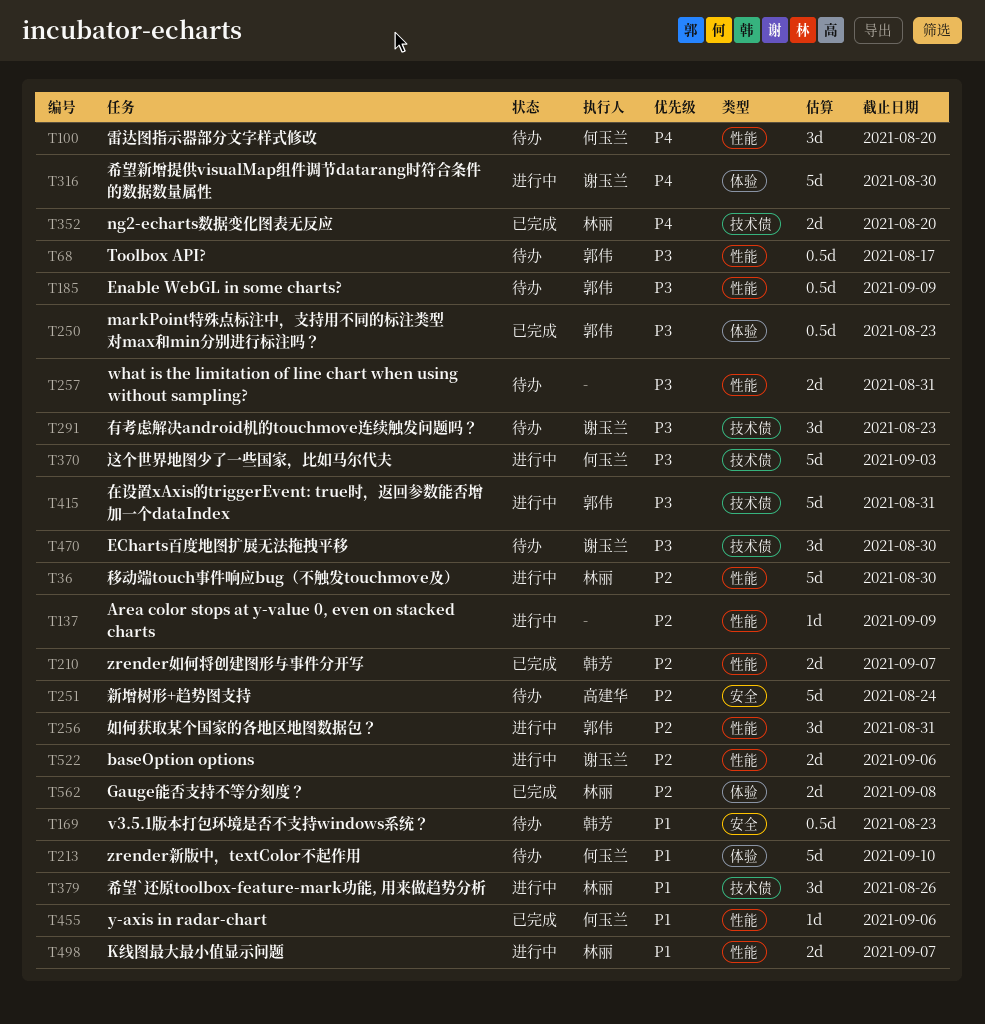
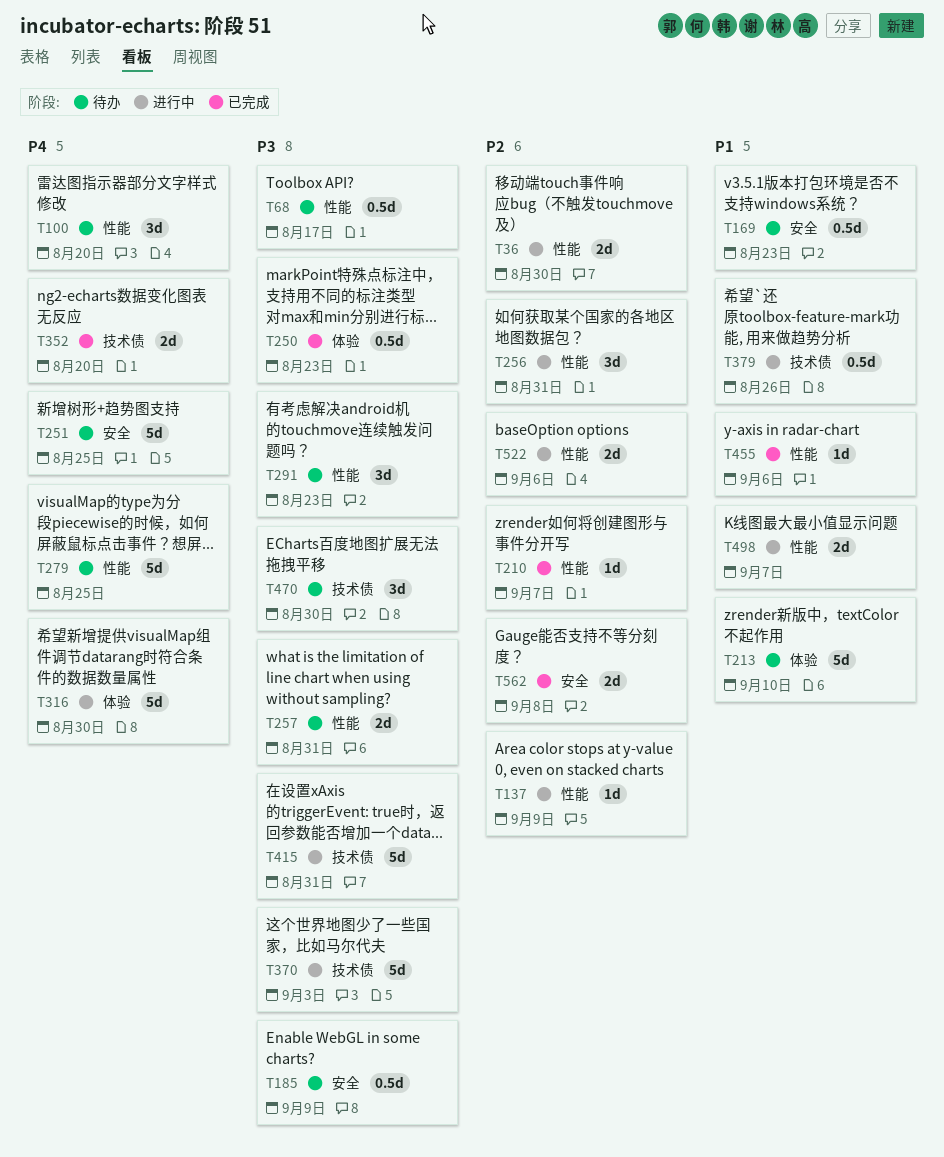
T36, estimate: 5d -> 2d
T185, label: 性能 -> 安全
T210, estimate: 2d -> 1d
T251, priority: P2 -> P4
T251, due: Aug 24 -> Aug 25
T279: none -> present
T291, label: 技术债 -> 性能
T379, estimate: 3d -> 0.5d
T562, label: 体验 -> 安全

